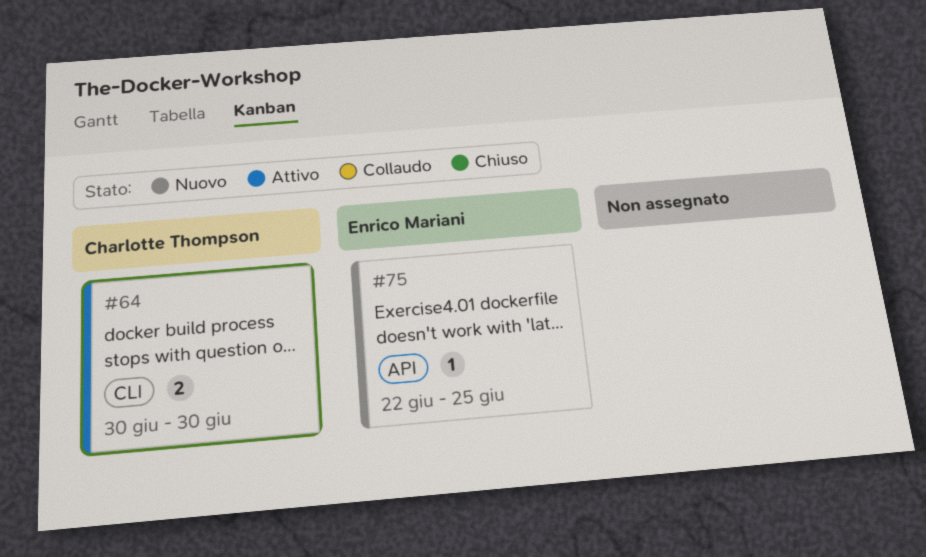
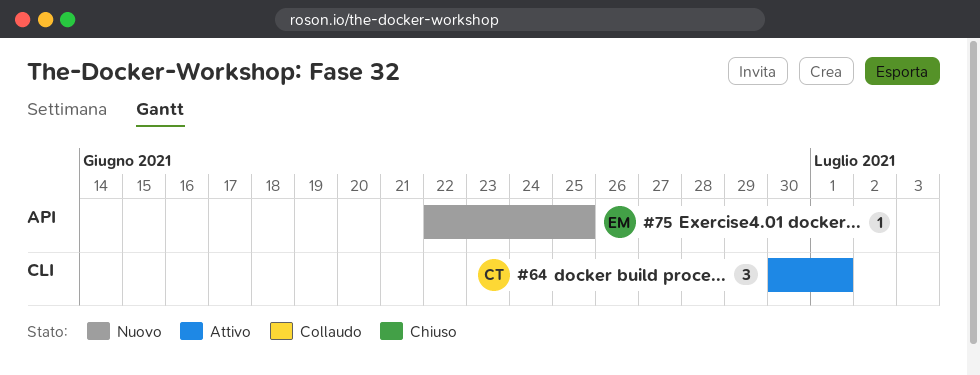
#64, estimate: 2 -> 3
#64, due: Jun 30 -> Jul 1

